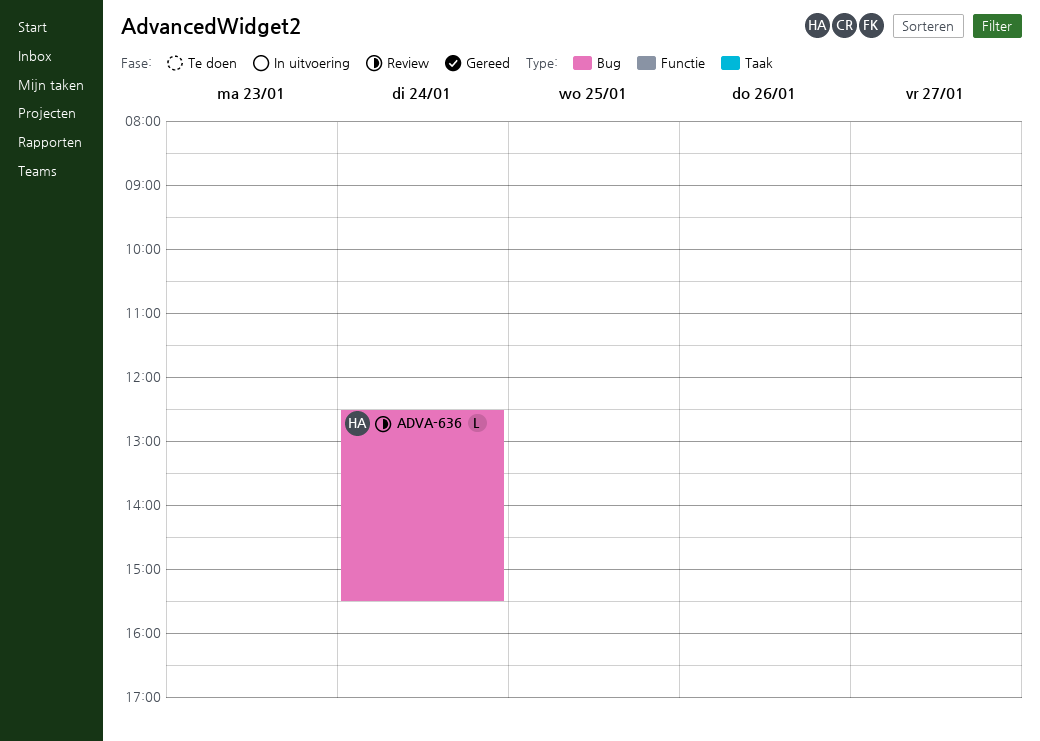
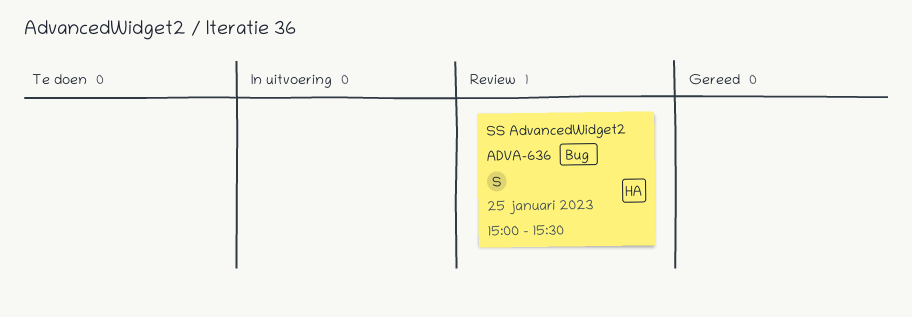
ADVA-636, estimate: L -> S
ADVA-636, day: Jan 24 -> Jan 25
ADVA-636, begins: 12:30 -> 15:00

